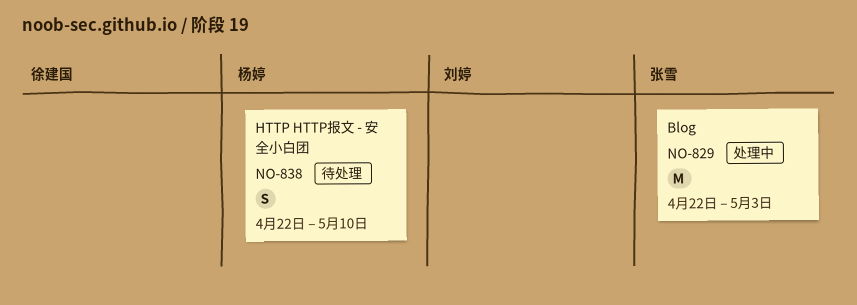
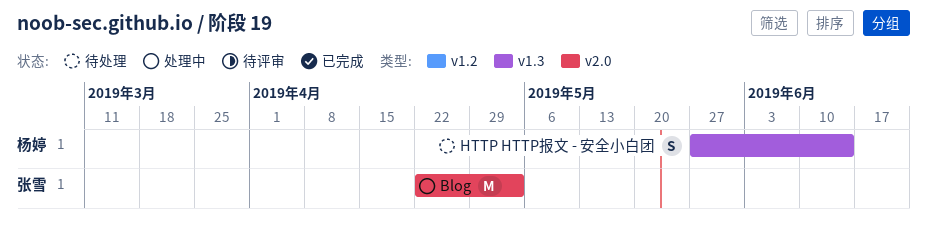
HTTP HTTP报文 - 安全小白团, start: Apr 22 -> May 27
HTTP HTTP报文 - 安全小白团, due: May 10 -> Jun 14

